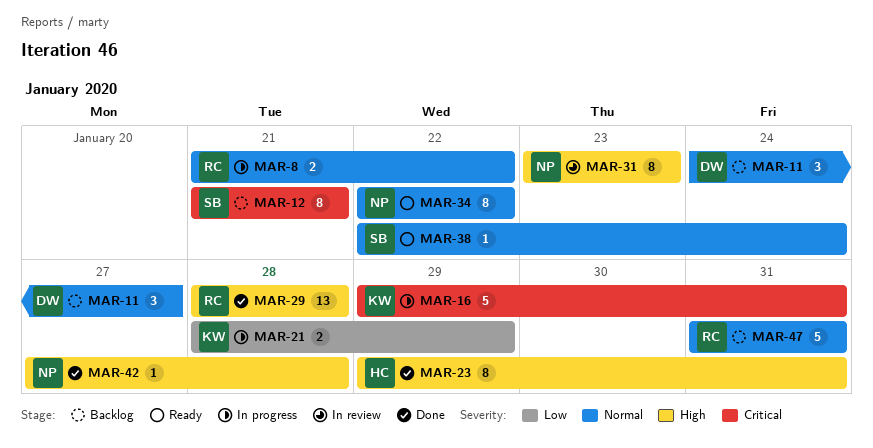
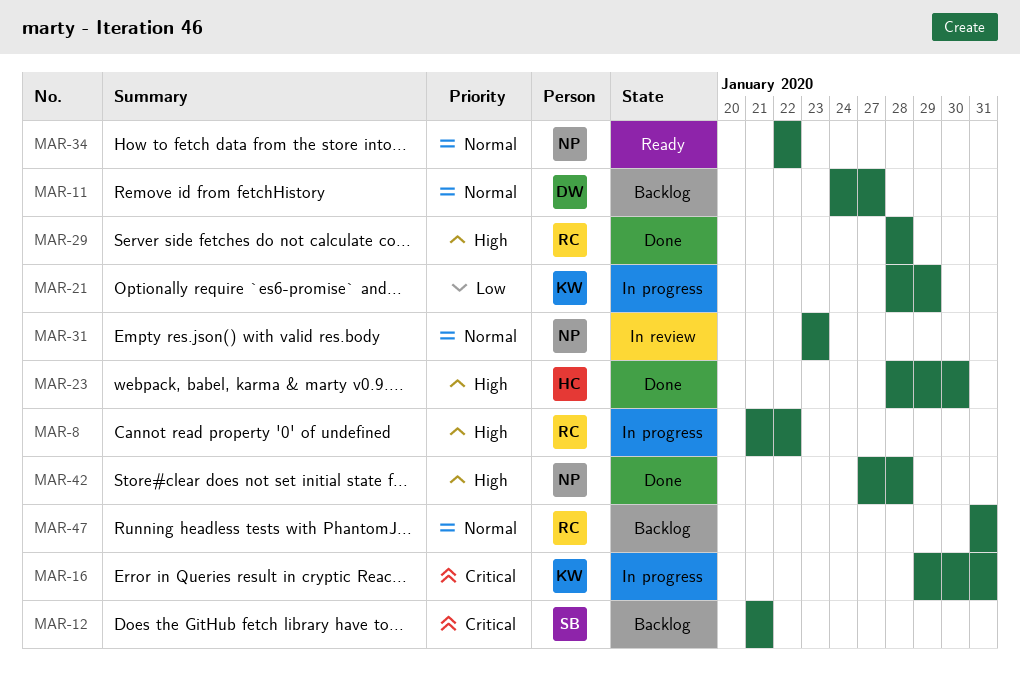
MAR-8, priority: Normal -> High
MAR-23, start: Jan 29 -> Jan 28
MAR-23, due: Jan 31 -> Jan 30
MAR-31, priority: High -> Normal
MAR-38: present -> none

